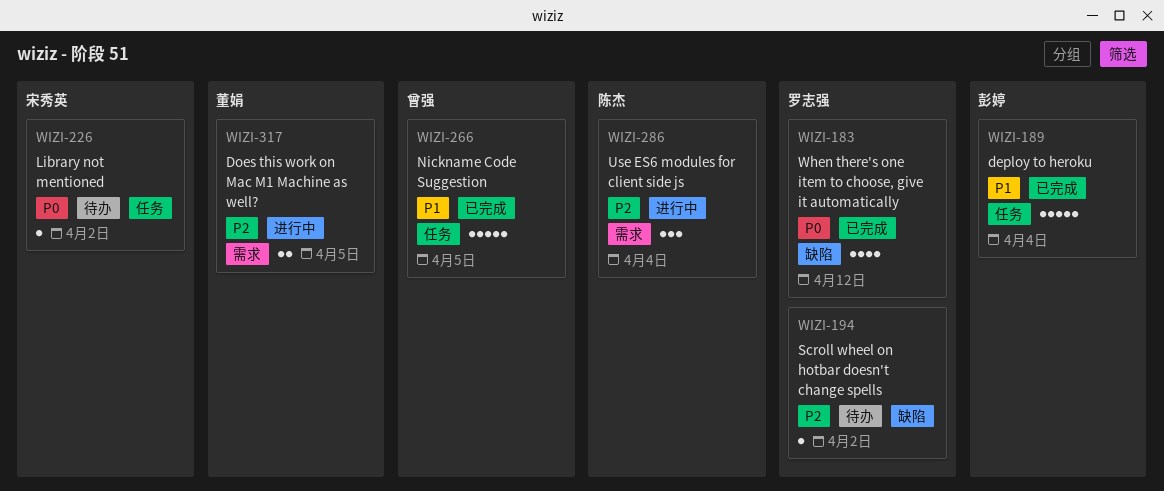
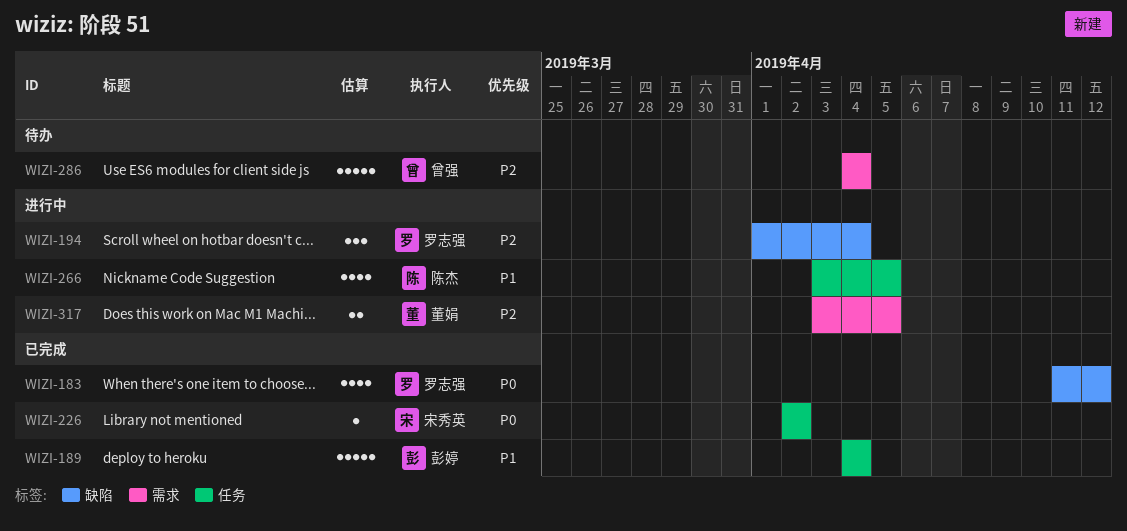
WIZI-194, status: 待办 -> 进行中
WIZI-194, estimate: 1 -> 3
WIZI-194, due: Apr 2 -> Apr 4
WIZI-226, status: 待办 -> 已完成
WIZI-266, status: 已完成 -> 进行中
WIZI-266, owner: 曾强 -> 陈杰
WIZI-266, estimate: 5 -> 4
WIZI-286, status: 进行中 -> 待办
WIZI-286, owner: 陈杰 -> 曾强
WIZI-286, estimate: 3 -> 5

